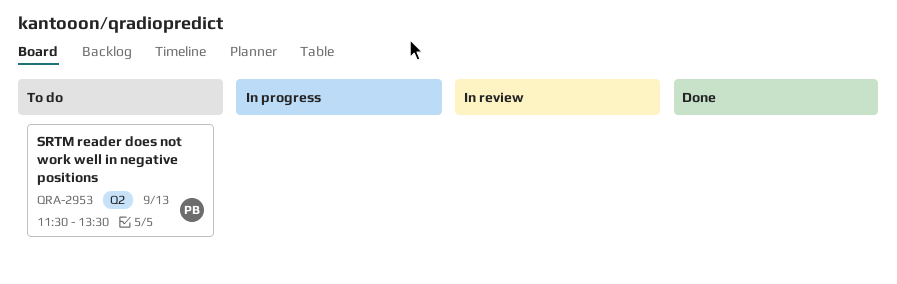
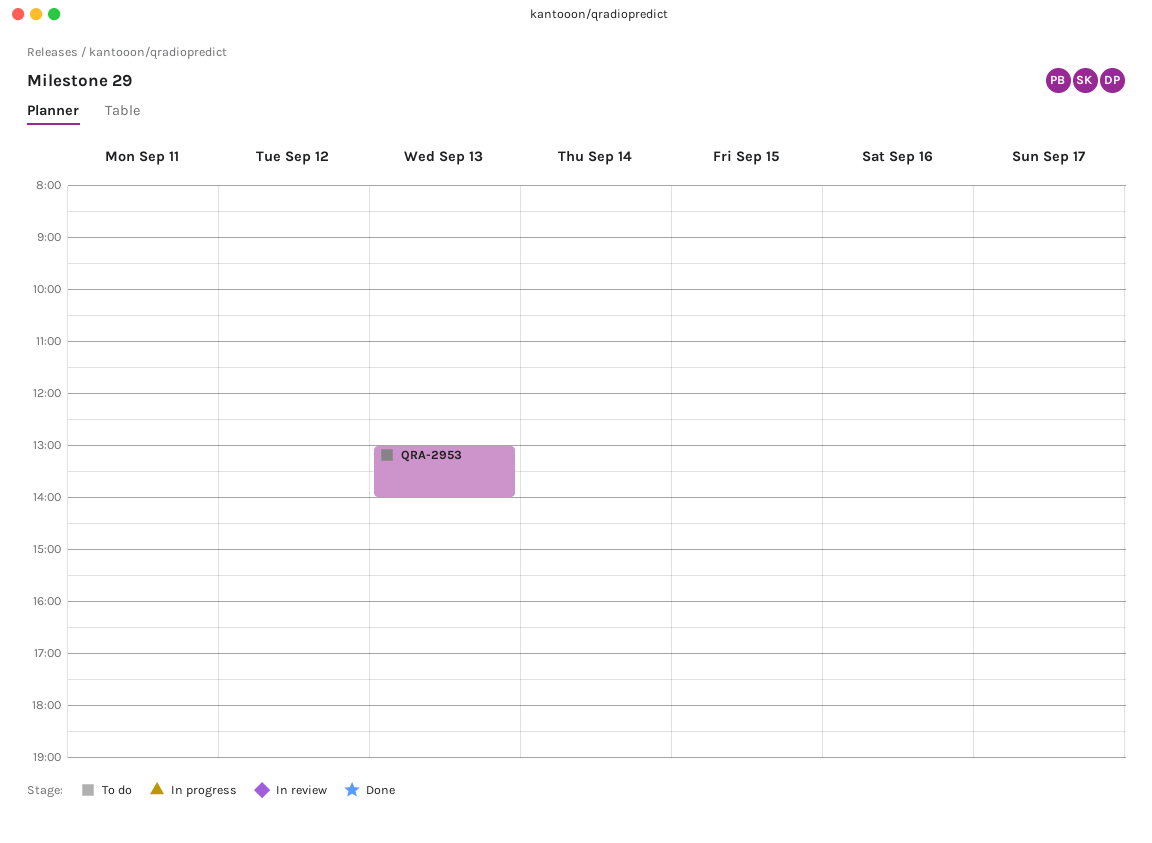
QRA-2953, begins: 11:30 -> 13:00
QRA-2953, ends: 13:30 -> 14:00

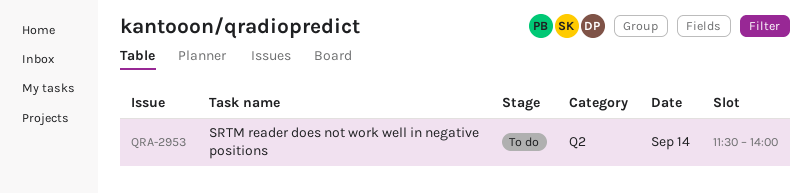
QRA-2953, day: Sep 13 -> Sep 14
QRA-2953, begins: 13:00 -> 11:30

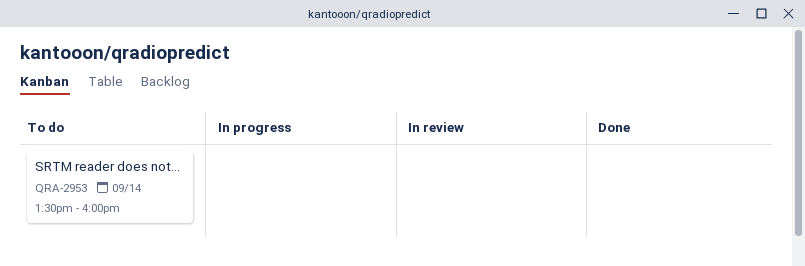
QRA-2953, begins: 11:30 -> 13:30
QRA-2953, ends: 14:00 -> 16:00

